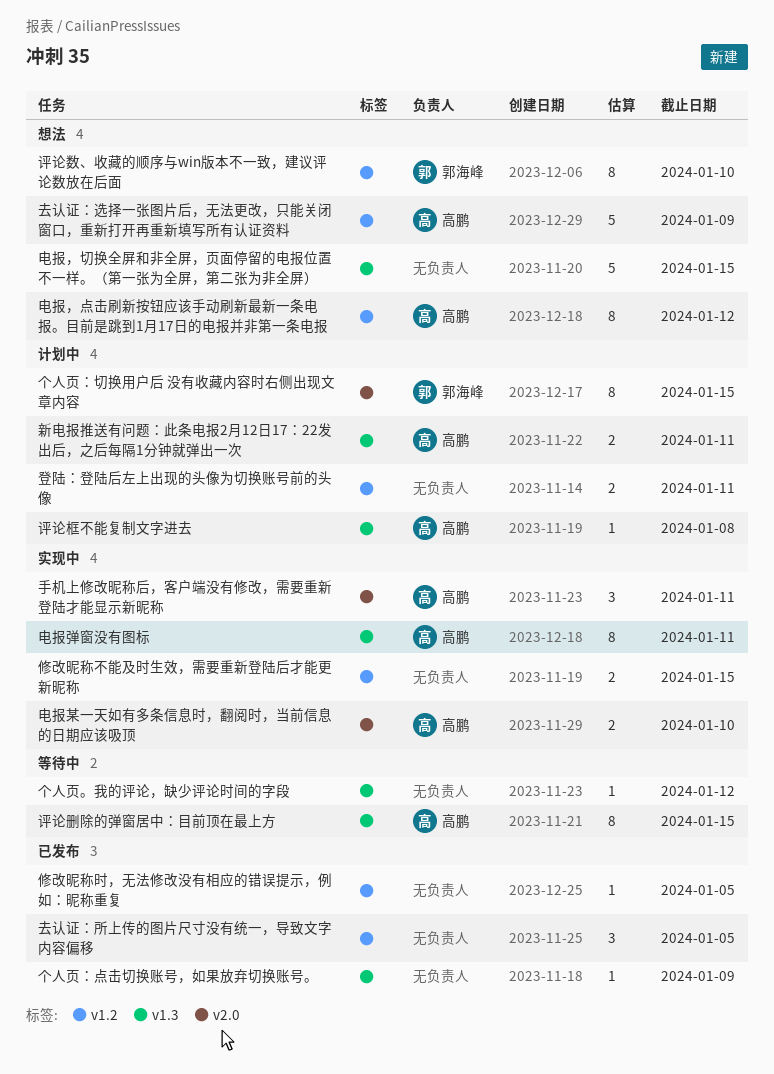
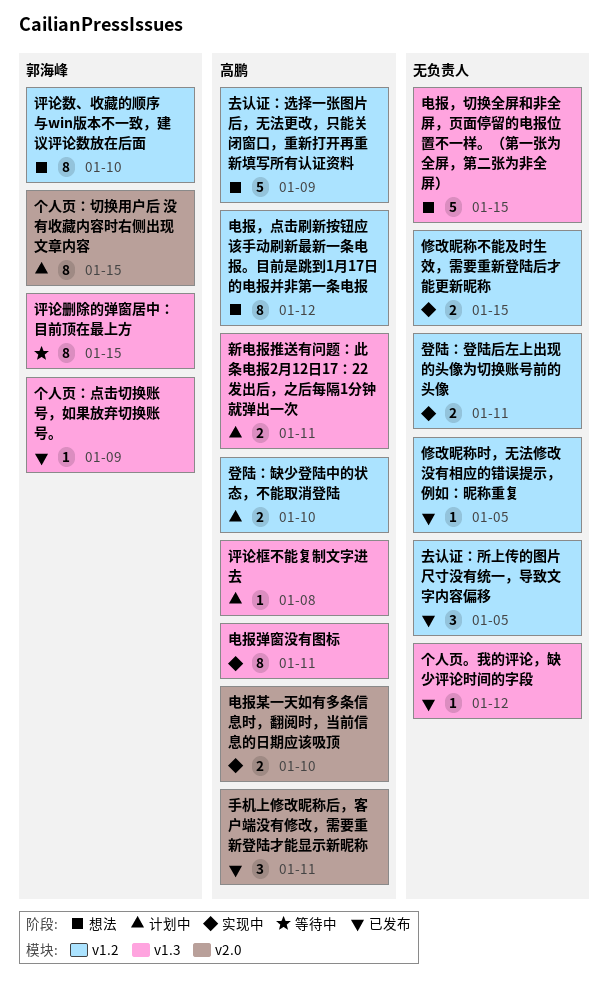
个人页。我的评论，缺少评论时间的字段, status: 等待中 -> 已发布
个人页：点击切换账号，如果放弃切换账号。, owner: none -> 郭海峰
手机上修改昵称后，客户端没有修改，需要重新登陆才能显示新昵称, status: 实现中 -> 已发布
登陆：登陆后左上出现的头像为切换账号前的头像, status: 计划中 -> 实现中
登陆：缺少登陆中的状态，不能取消登陆: none -> present
评论删除的弹窗居中：目前顶在最上方, owner: 高鹏 -> 郭海峰

